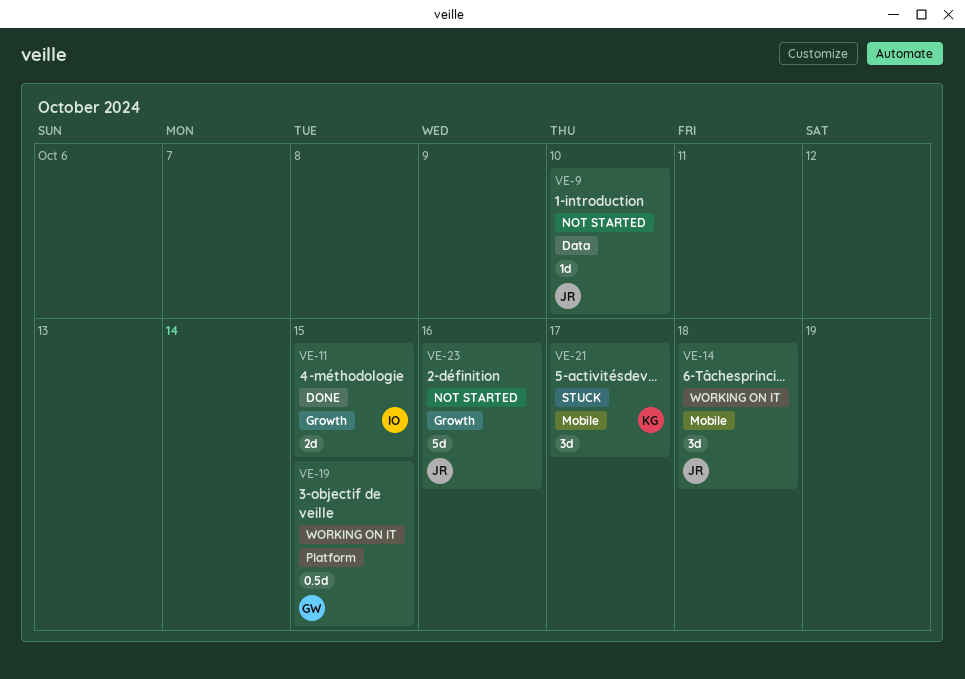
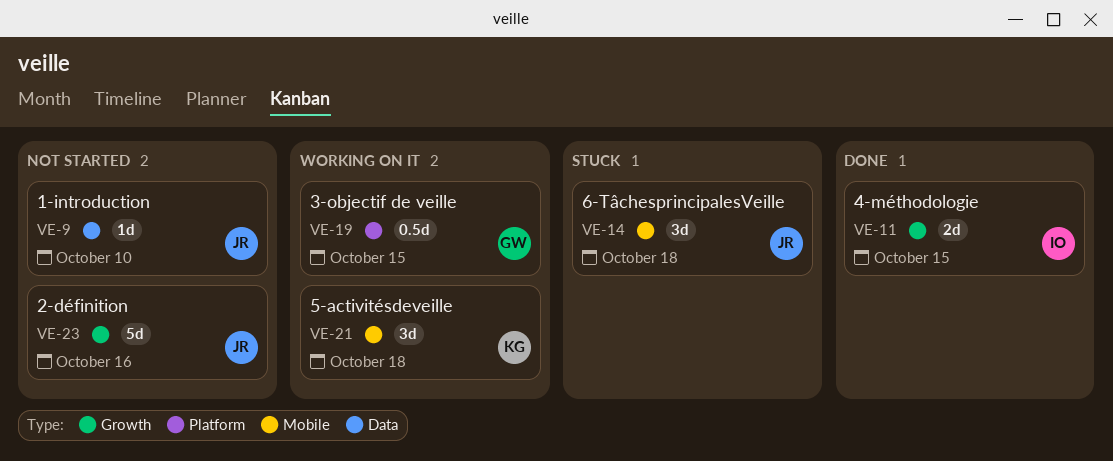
VE-14, status: Working on it -> Stuck
VE-21, status: Stuck -> Working on it
VE-21, due: Oct 17 -> Oct 18

